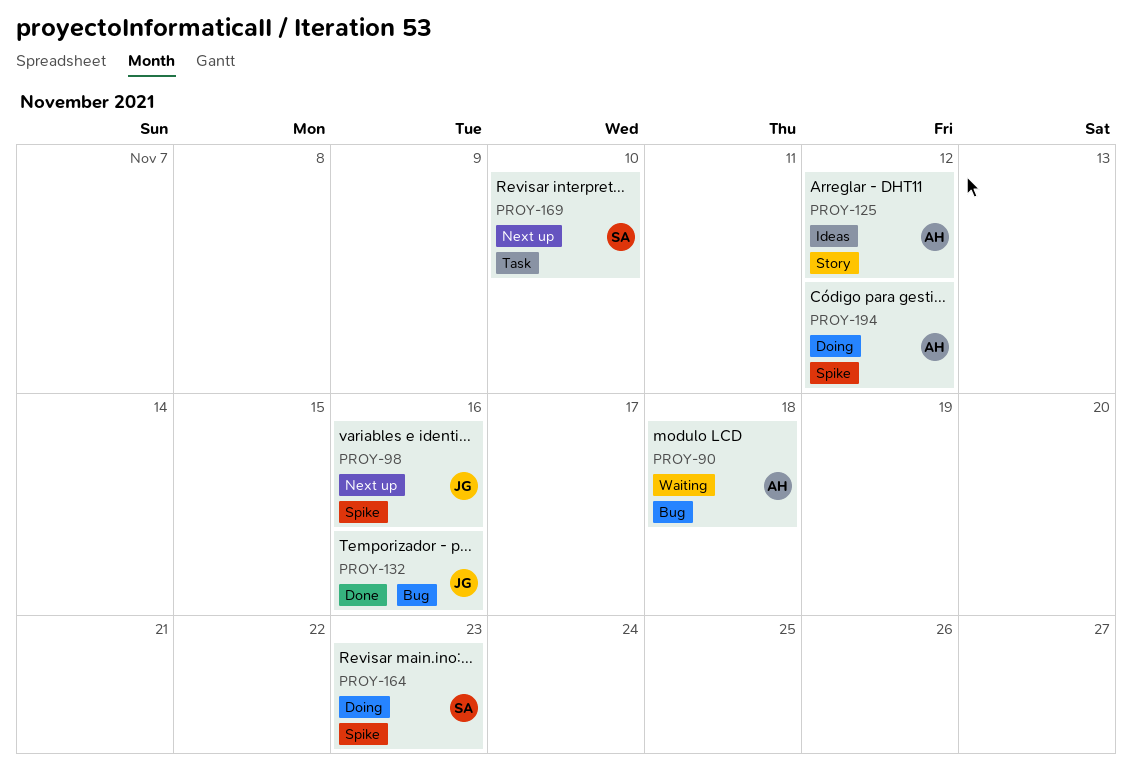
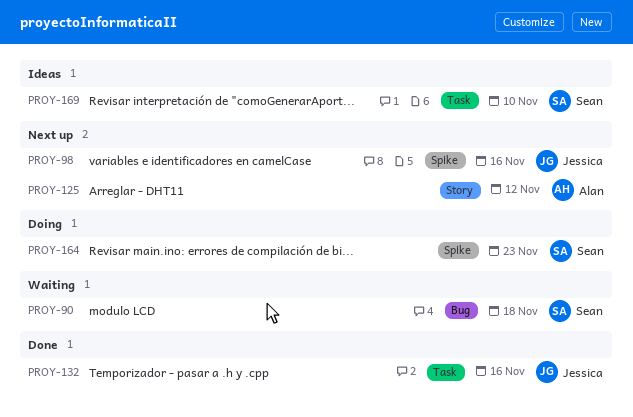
PROY-90, owner: Alan -> Sean
PROY-125, status: Ideas -> Next up
PROY-132, label: Bug -> Task
PROY-169, status: Next up -> Ideas
PROY-194: present -> none

